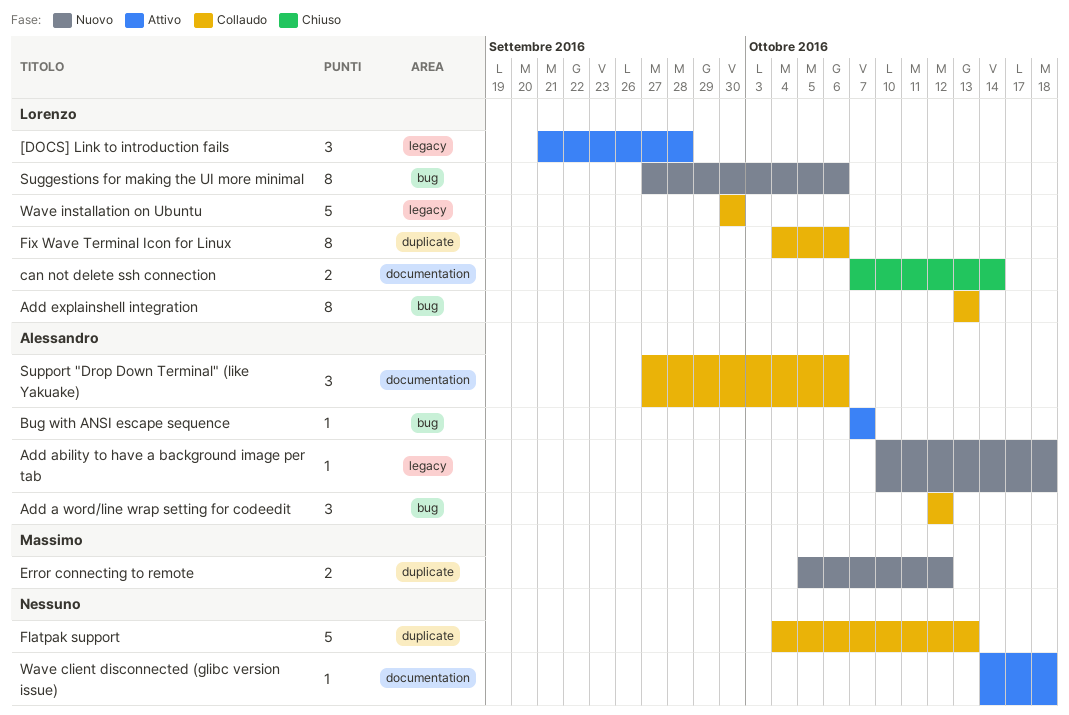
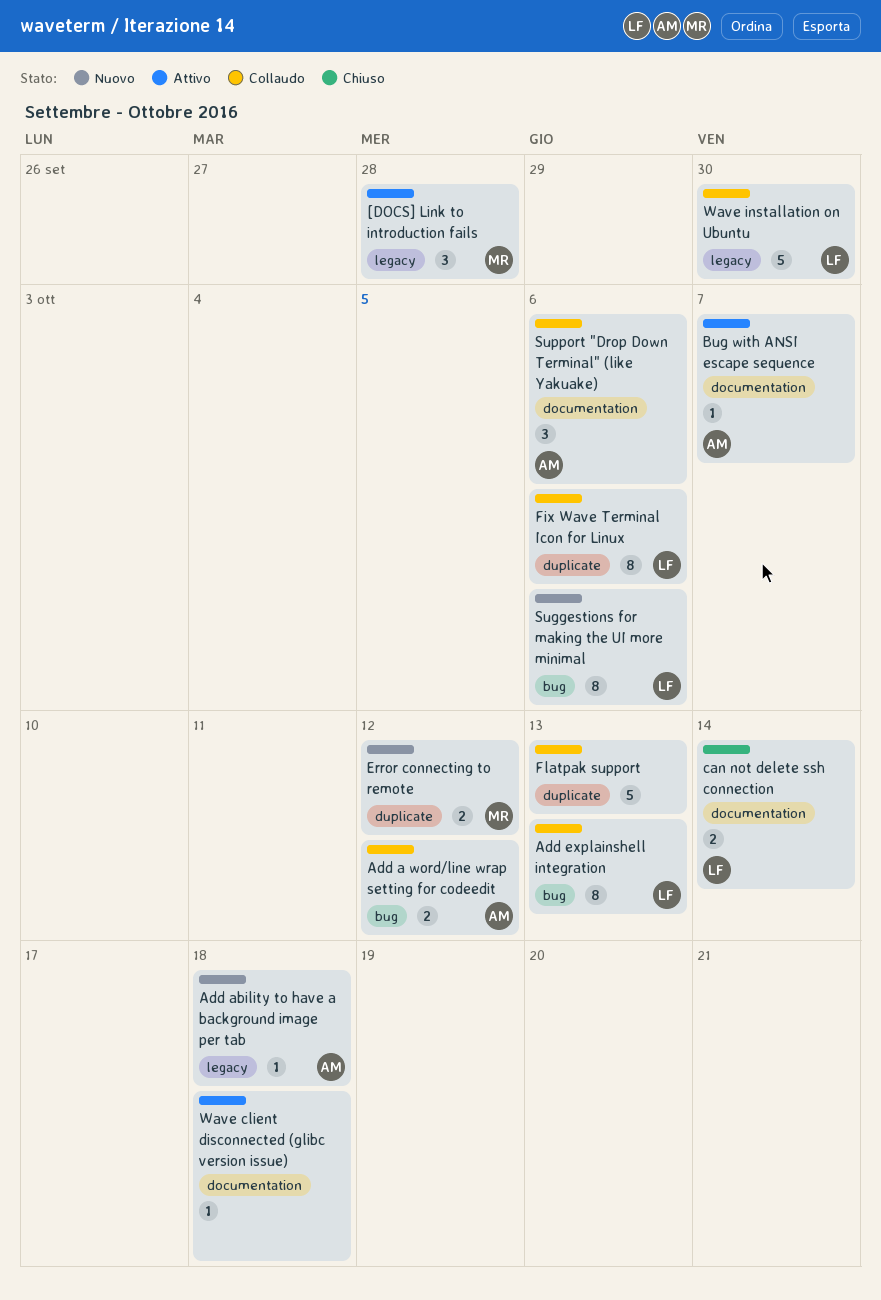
[DOCS] Link to introduction fails, owner: Lorenzo -> Massimo
Add a word/line wrap setting for codeedit, estimate: 3 -> 2
Bug with ANSI escape sequence, label: bug -> documentation

